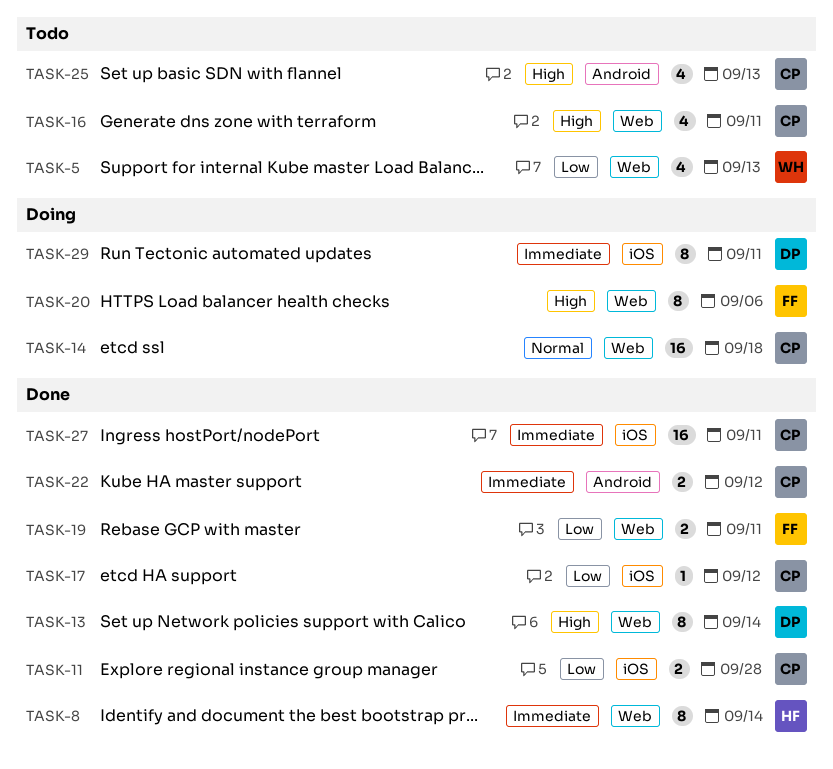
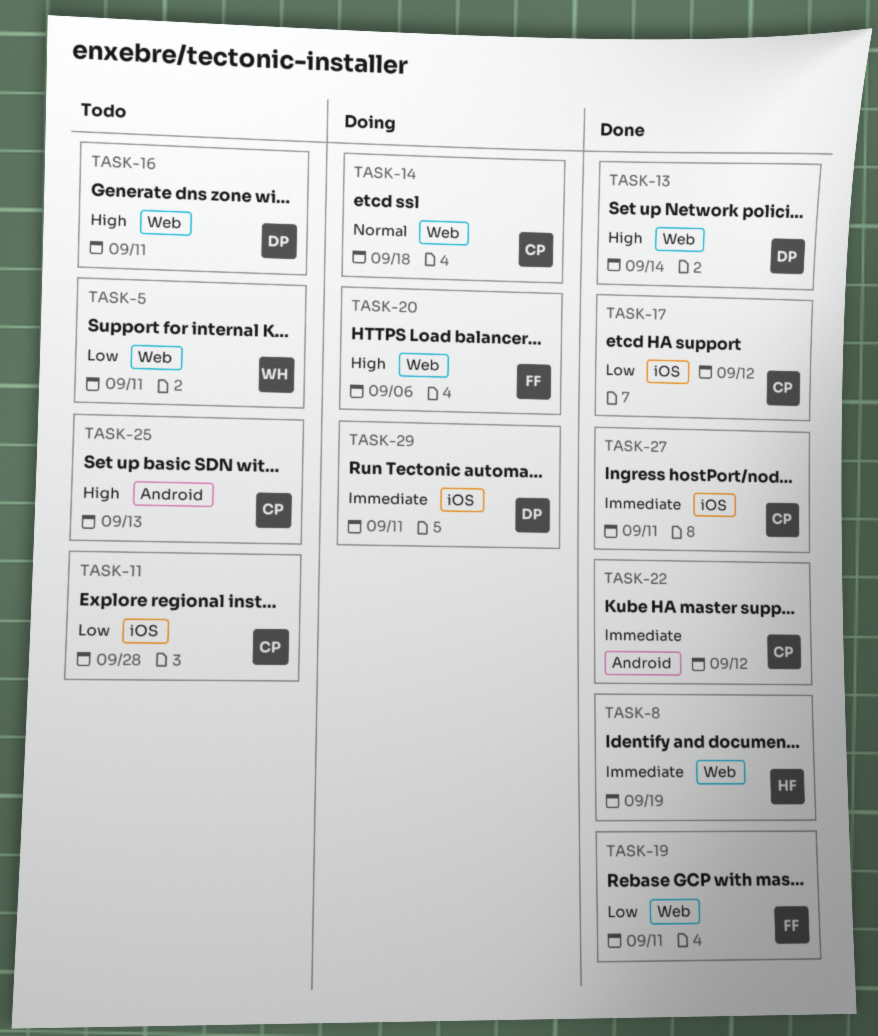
TASK-5, due: Sep 13 -> Sep 11
TASK-8, due: Sep 14 -> Sep 19
TASK-11, status: Done -> Todo
TASK-16, owner: CP -> DP

